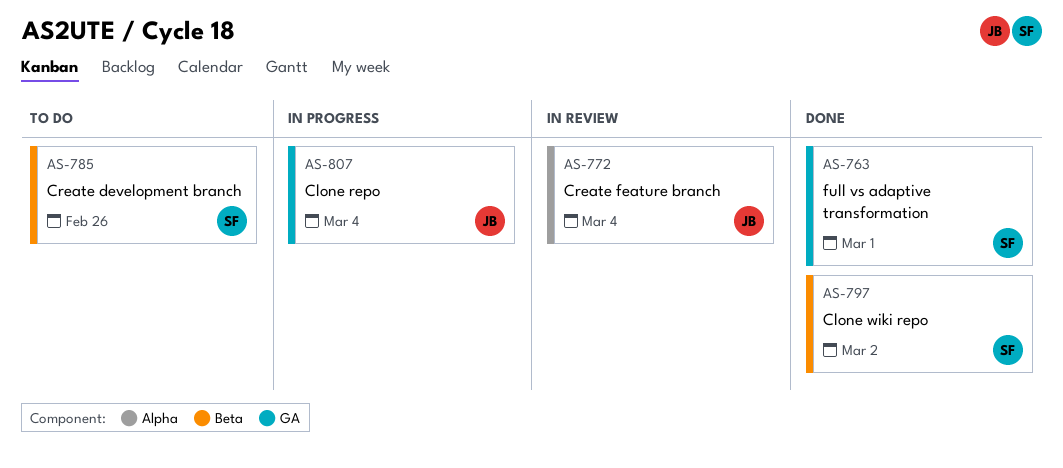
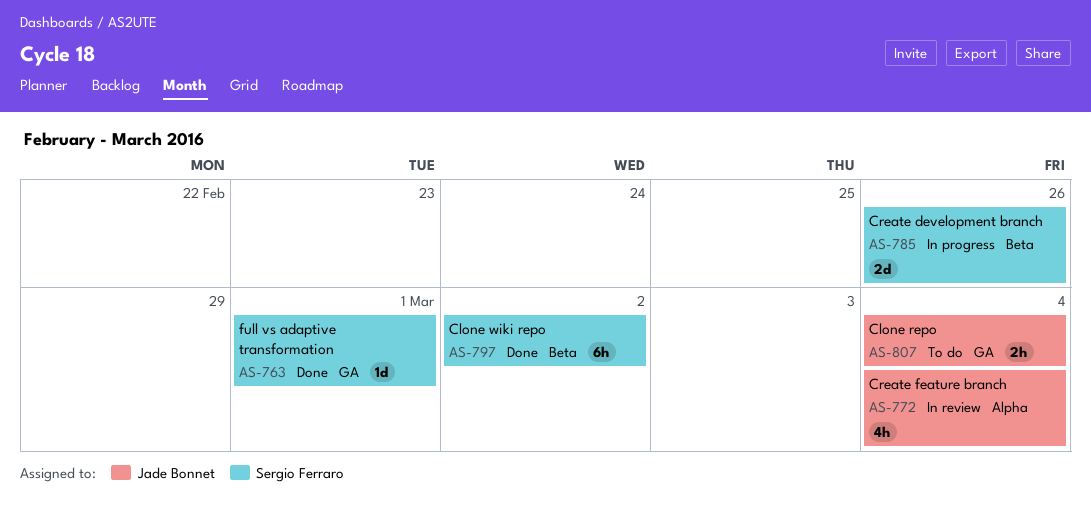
AS-785, status: To do -> In progress
AS-807, status: In progress -> To do

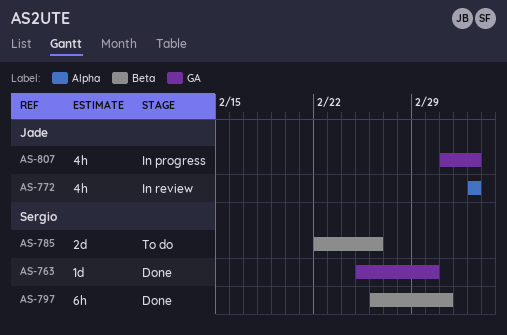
AS-785, status: In progress -> To do
AS-807, status: To do -> In progress
AS-807, estimate: 2h -> 4h

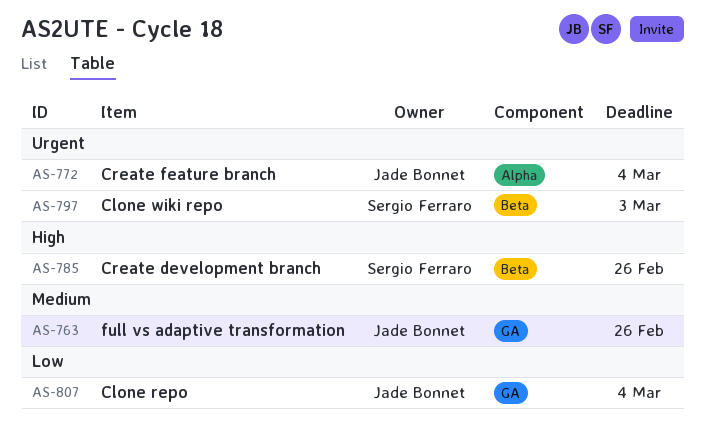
AS-763, owner: Sergio Ferraro -> Jade Bonnet
AS-763, due: Mar 1 -> Feb 26
AS-797, due: Mar 2 -> Mar 3

